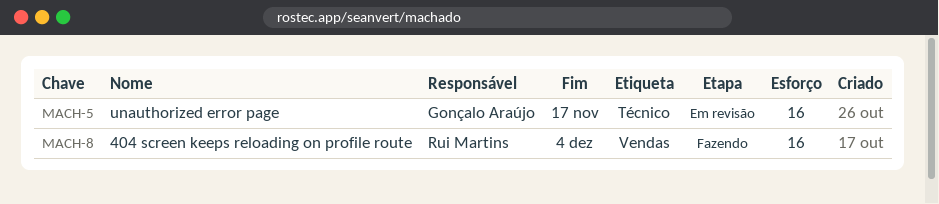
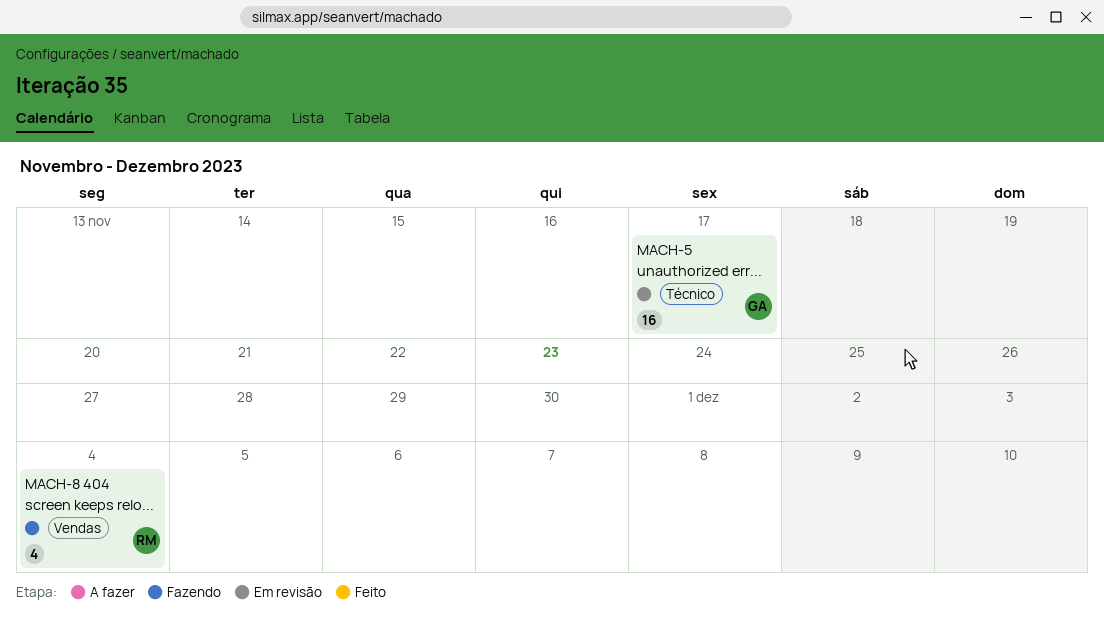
MACH-8, estimate: 16 -> 4

